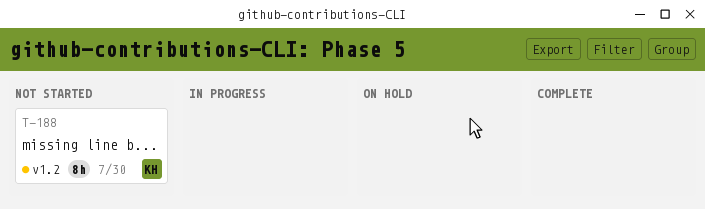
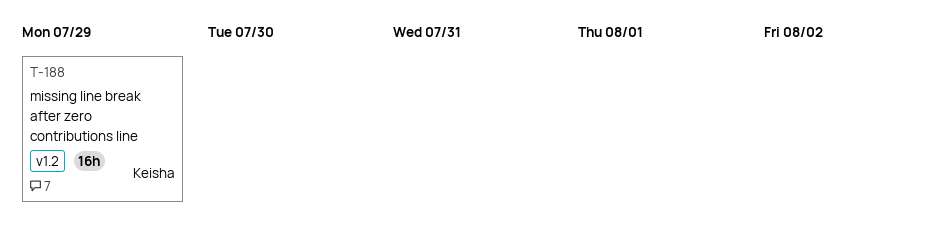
T-188, estimate: 8h -> 16h
T-188, due: Jul 30 -> Jul 29

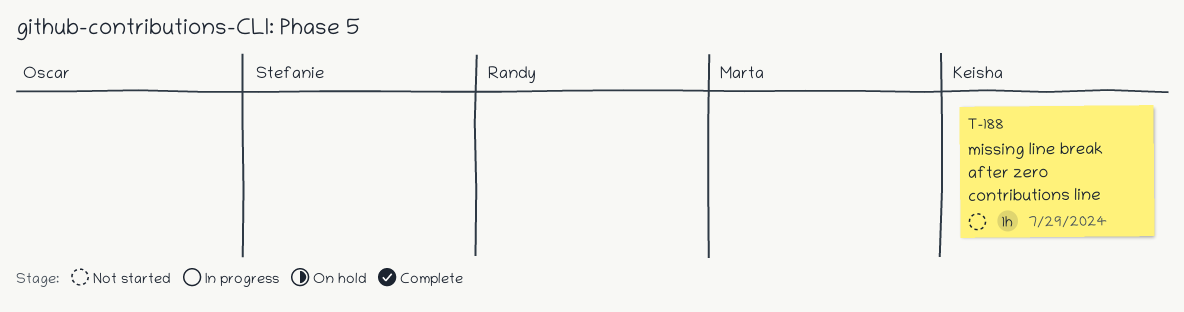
T-188, estimate: 16h -> 1h

